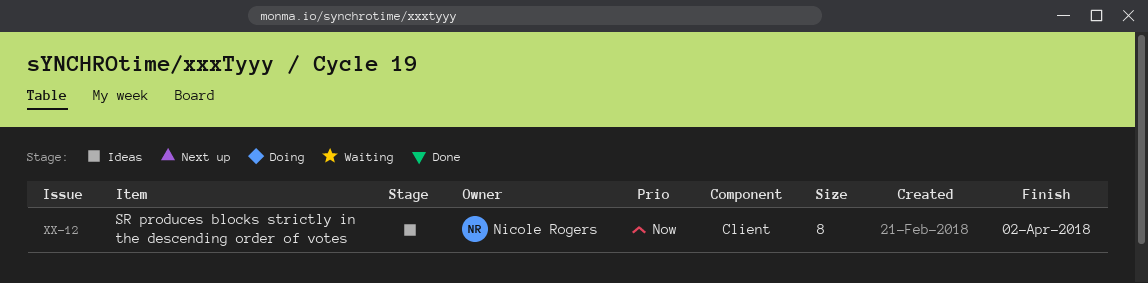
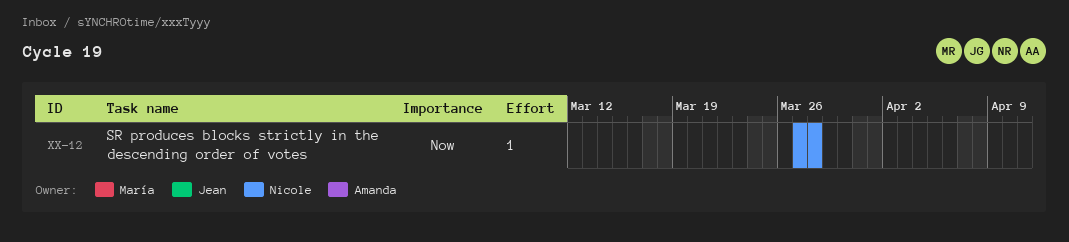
XX-12, estimate: 8 -> 1
XX-12, due: Apr 2 -> Mar 28

